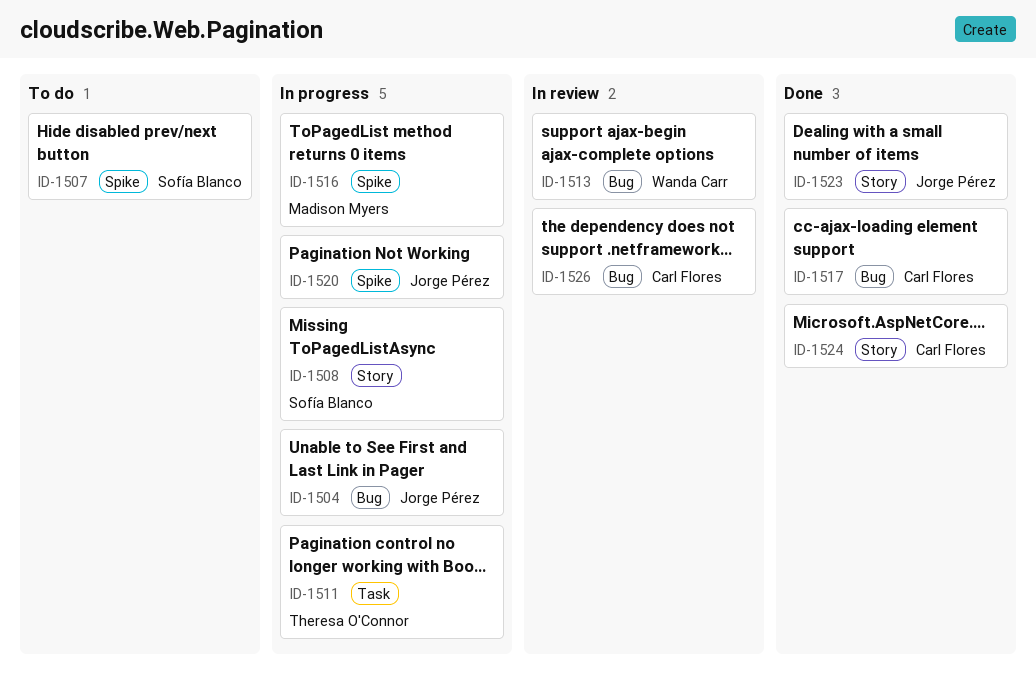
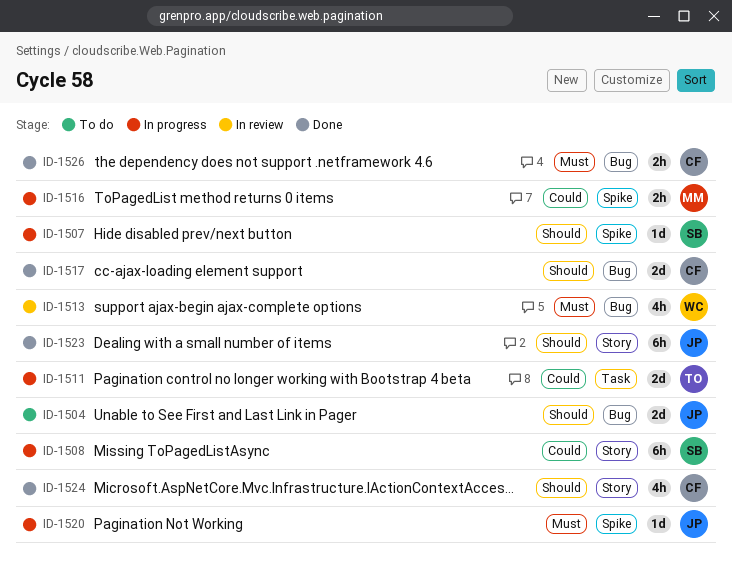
ID-1504, status: In progress -> To do
ID-1507, status: To do -> In progress
ID-1526, status: In review -> Done

